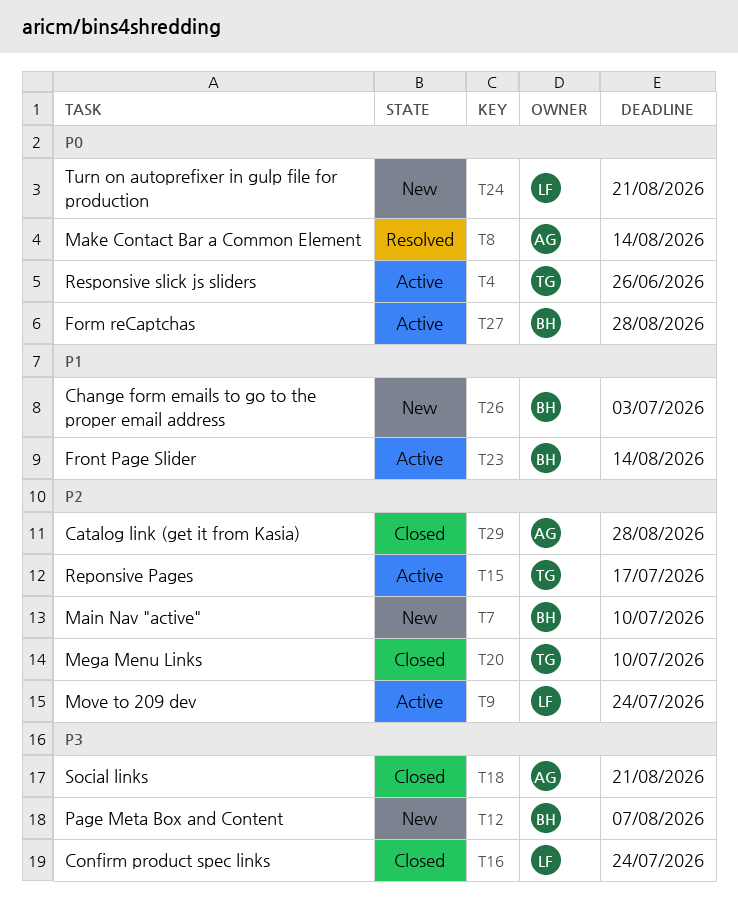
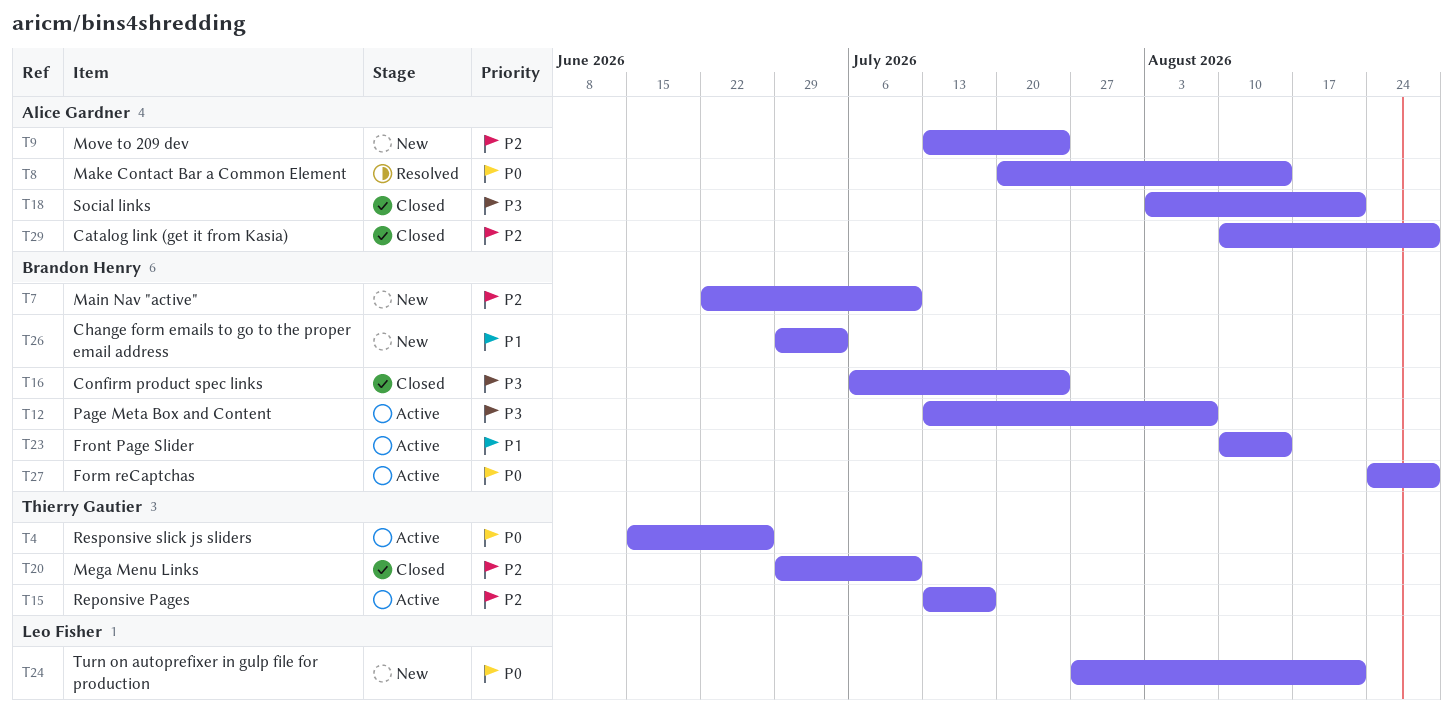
T9, status: Active -> New
T9, owner: Leo Fisher -> Alice Gardner
T12, status: New -> Active
T16, owner: Leo Fisher -> Brandon Henry

